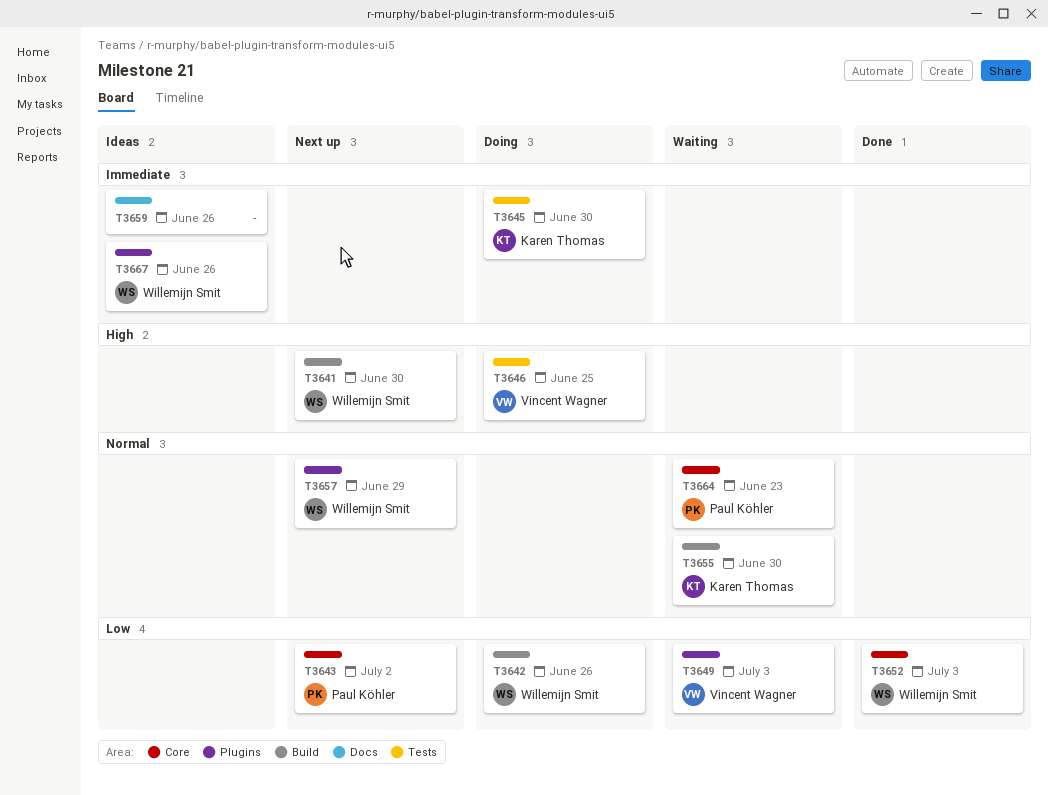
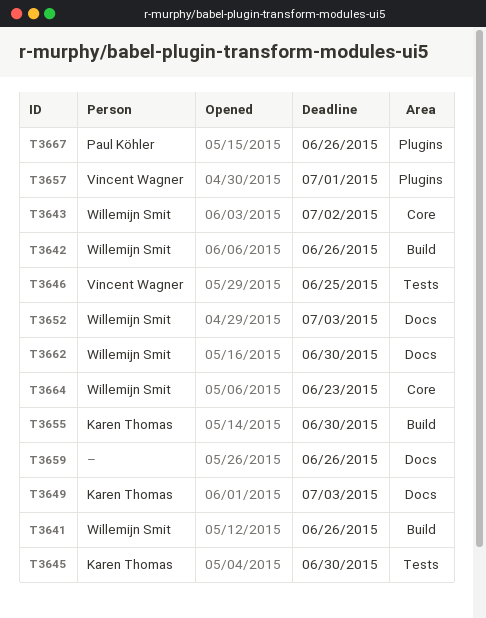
T3641, due: Jun 30 -> Jun 26
T3643, owner: Paul Köhler -> Willemijn Smit
T3649, owner: Vincent Wagner -> Karen Thomas
T3649, label: Plugins -> Docs
T3652, label: Core -> Docs
T3657, owner: Willemijn Smit -> Vincent Wagner
T3657, due: Jun 29 -> Jul 1
T3662: none -> present
T3664, owner: Paul Köhler -> Willemijn Smit
T3667, owner: Willemijn Smit -> Paul Köhler

